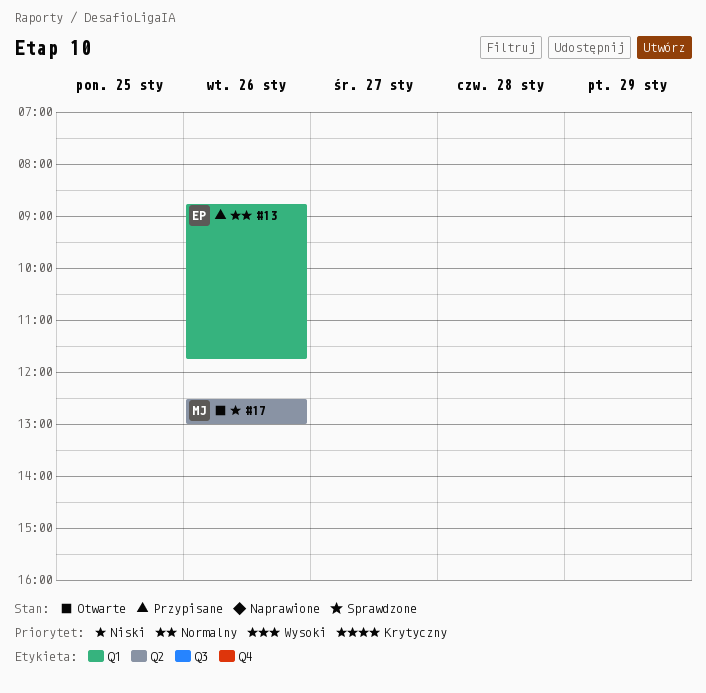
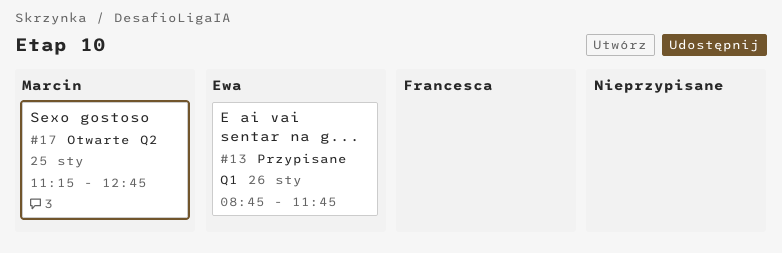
#17, day: Jan 26 -> Jan 25
#17, begins: 12:30 -> 11:15
#17, ends: 13:00 -> 12:45

